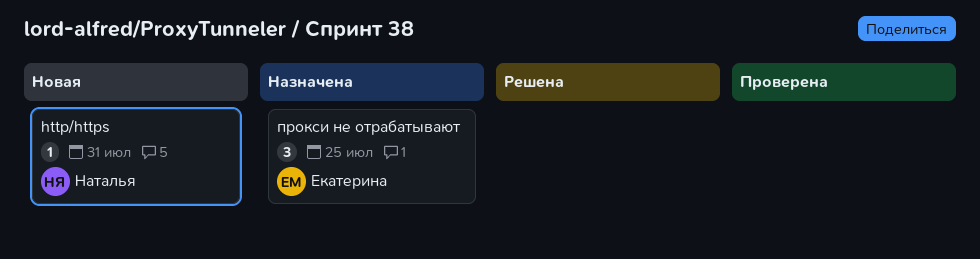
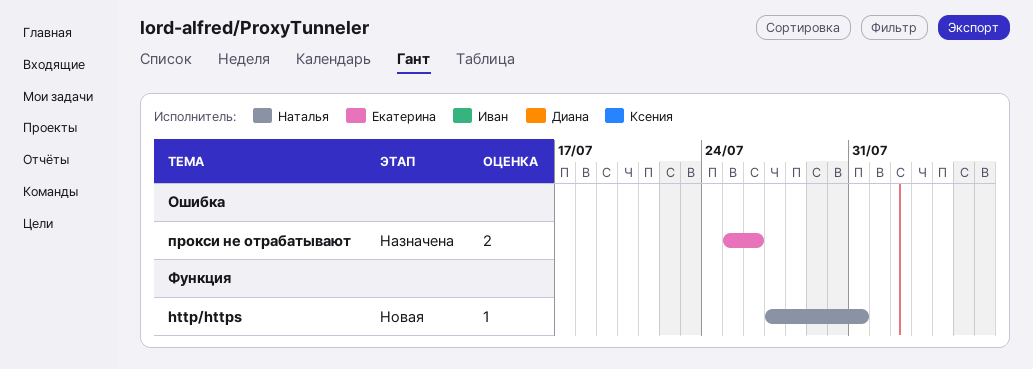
прокси не отрабатывают, estimate: 3 -> 2
прокси не отрабатывают, due: Jul 25 -> Jul 26

